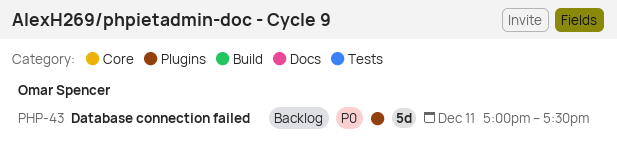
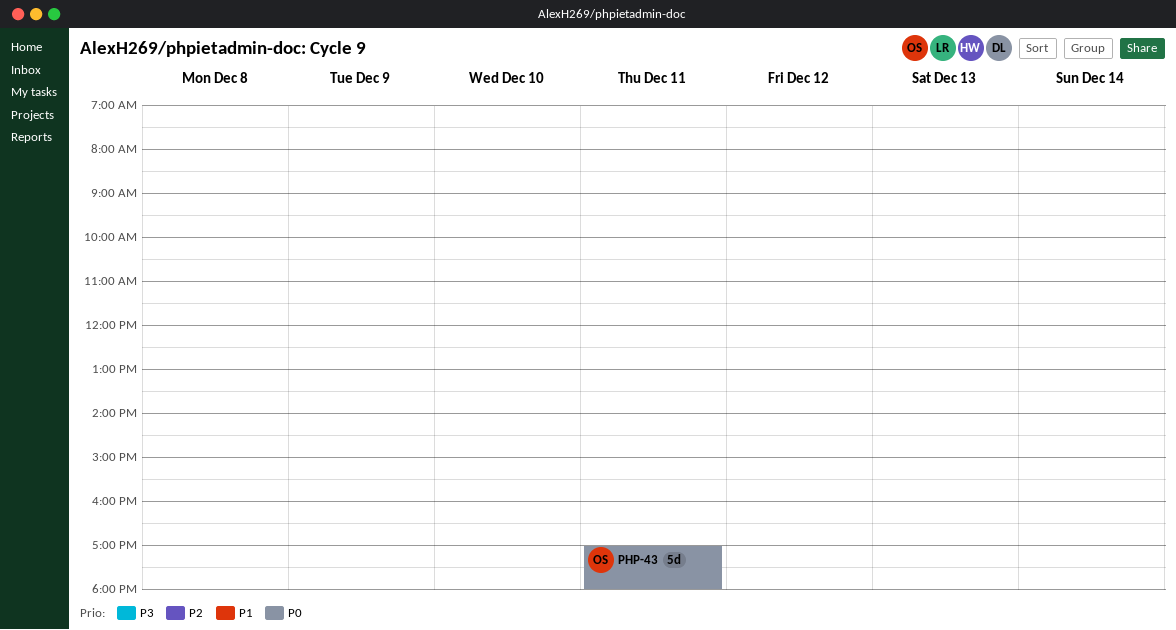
PHP-43, ends: 17:30 -> 18:00

